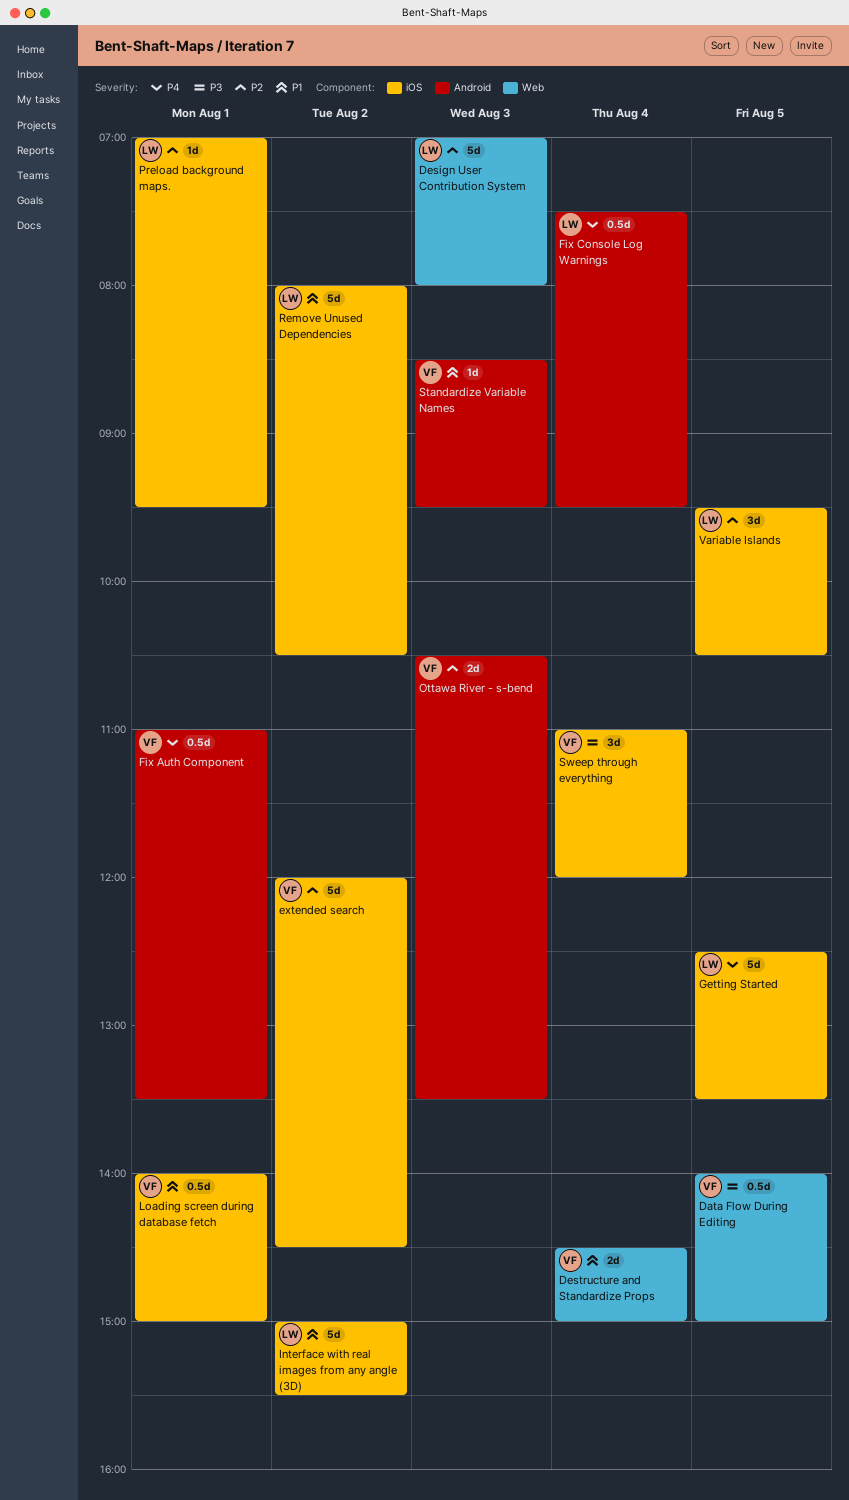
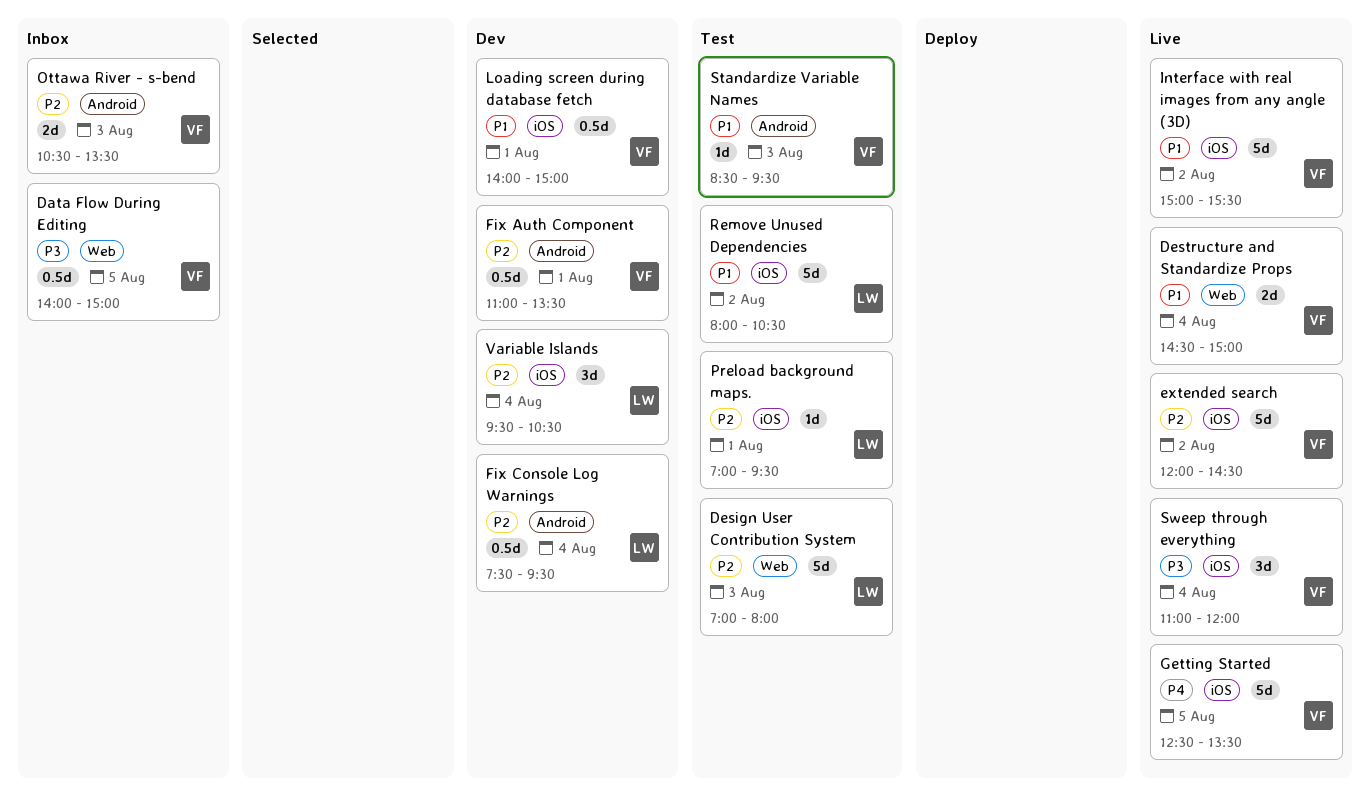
Fix Auth Component, priority: P4 -> P2
Fix Console Log Warnings, priority: P4 -> P2
Getting Started, owner: LW -> VF
Interface with real images from any angle (3D), owner: LW -> VF
Variable Islands, day: Aug 5 -> Aug 4

